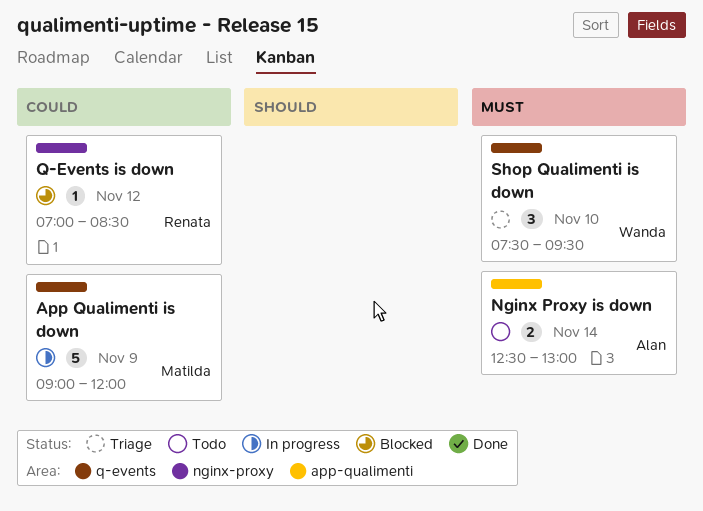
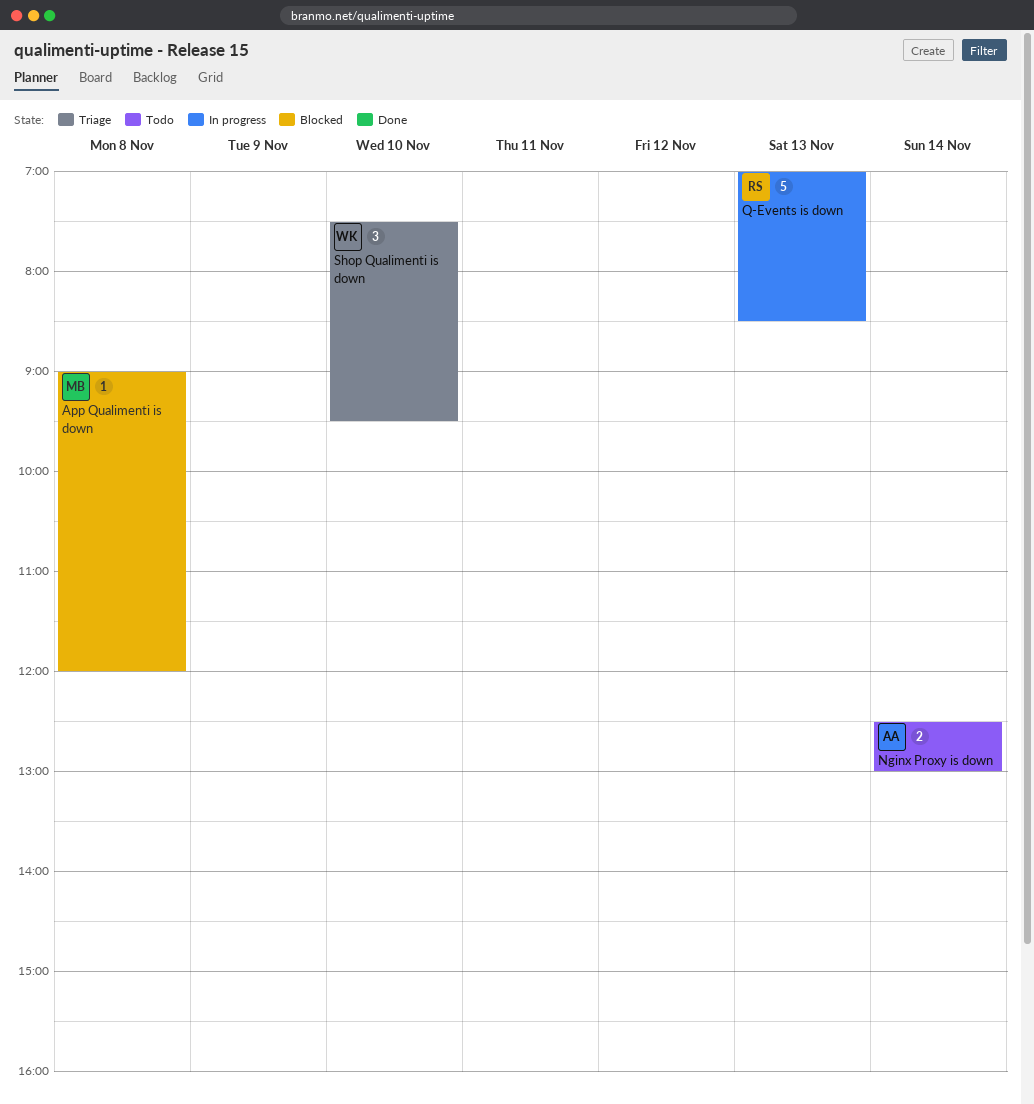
App Qualimenti is down, status: In progress -> Blocked
App Qualimenti is down, estimate: 5 -> 1
App Qualimenti is down, day: Nov 9 -> Nov 8
Q-Events is down, status: Blocked -> In progress
Q-Events is down, estimate: 1 -> 5
Q-Events is down, day: Nov 12 -> Nov 13

